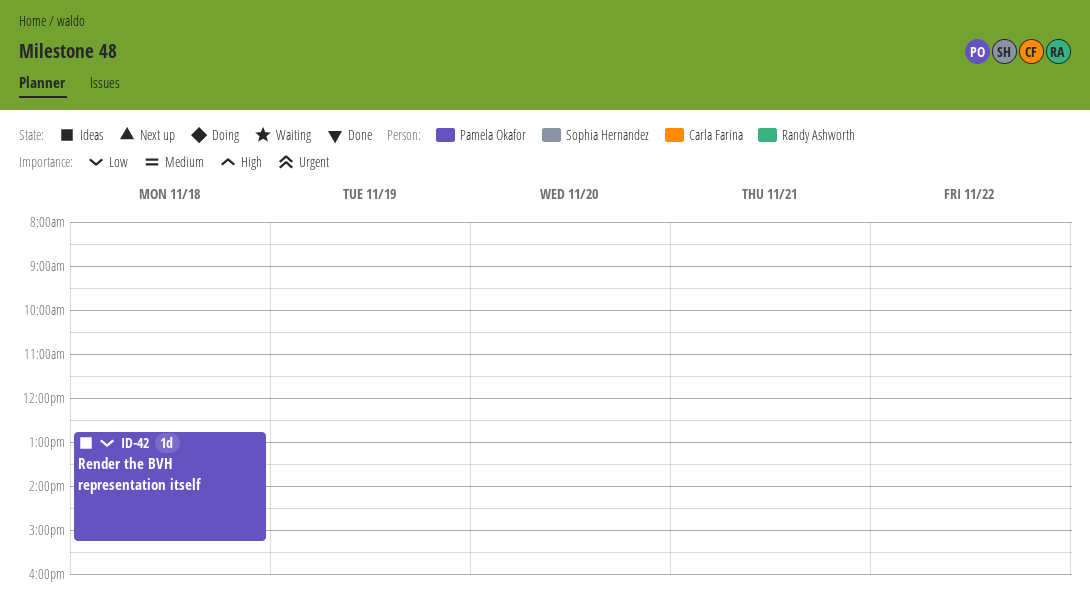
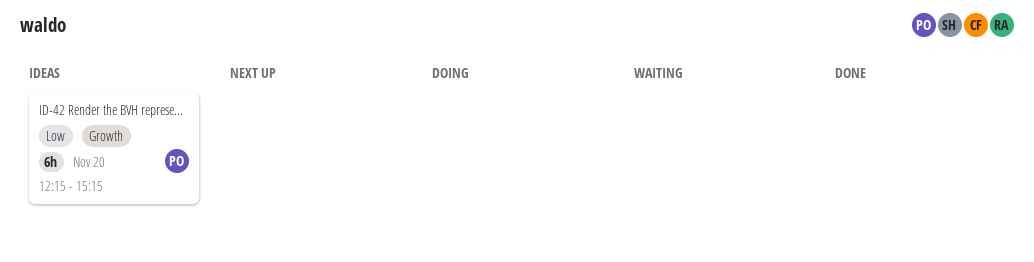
ID-42, estimate: 1d -> 6h
ID-42, day: Nov 18 -> Nov 20
ID-42, begins: 12:45 -> 12:15

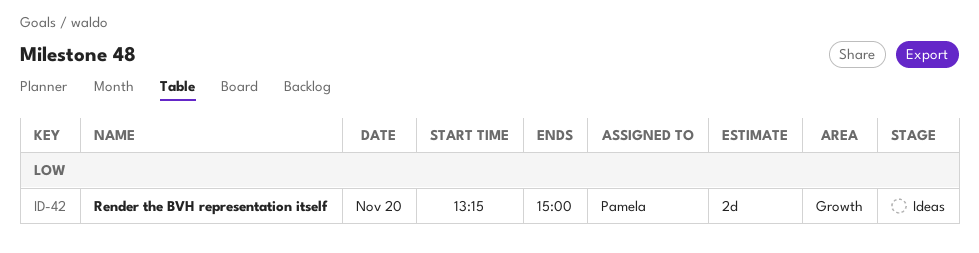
ID-42, estimate: 6h -> 2d
ID-42, begins: 12:15 -> 13:15
ID-42, ends: 15:15 -> 15:00

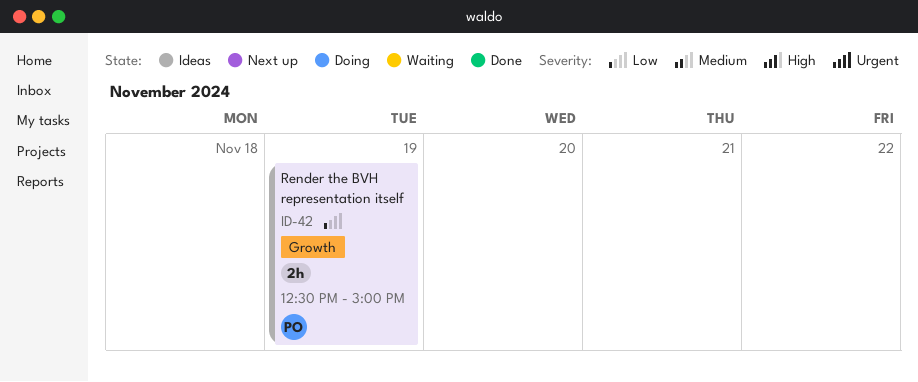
ID-42, estimate: 2d -> 2h
ID-42, day: Nov 20 -> Nov 19
ID-42, begins: 13:15 -> 12:30

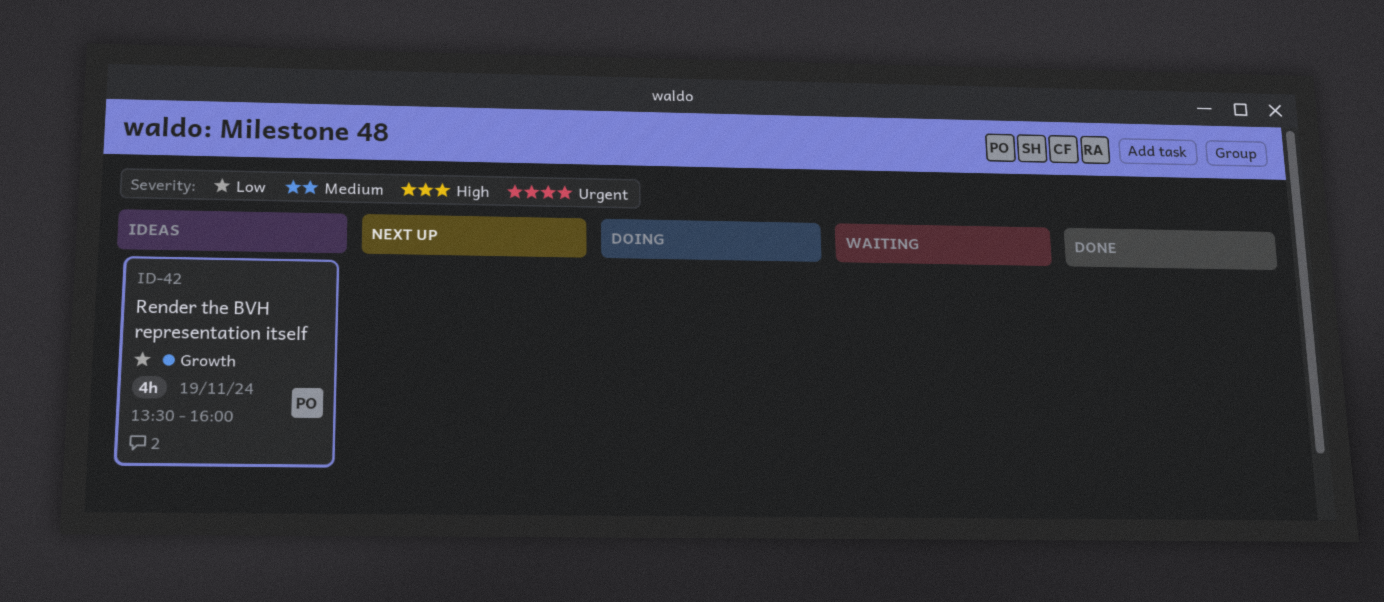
ID-42, estimate: 2h -> 4h
ID-42, begins: 12:30 -> 13:30
ID-42, ends: 15:00 -> 16:00

